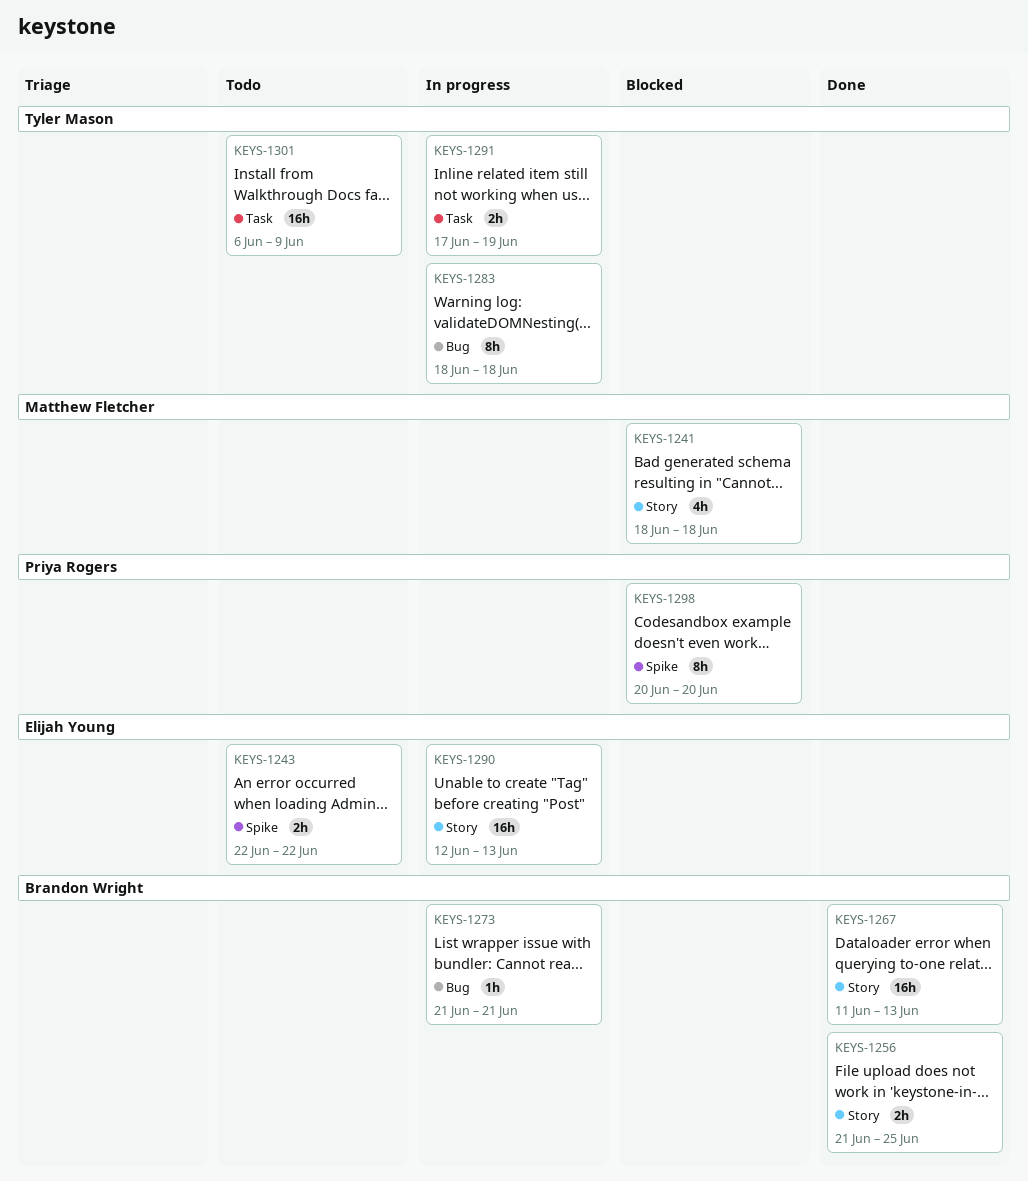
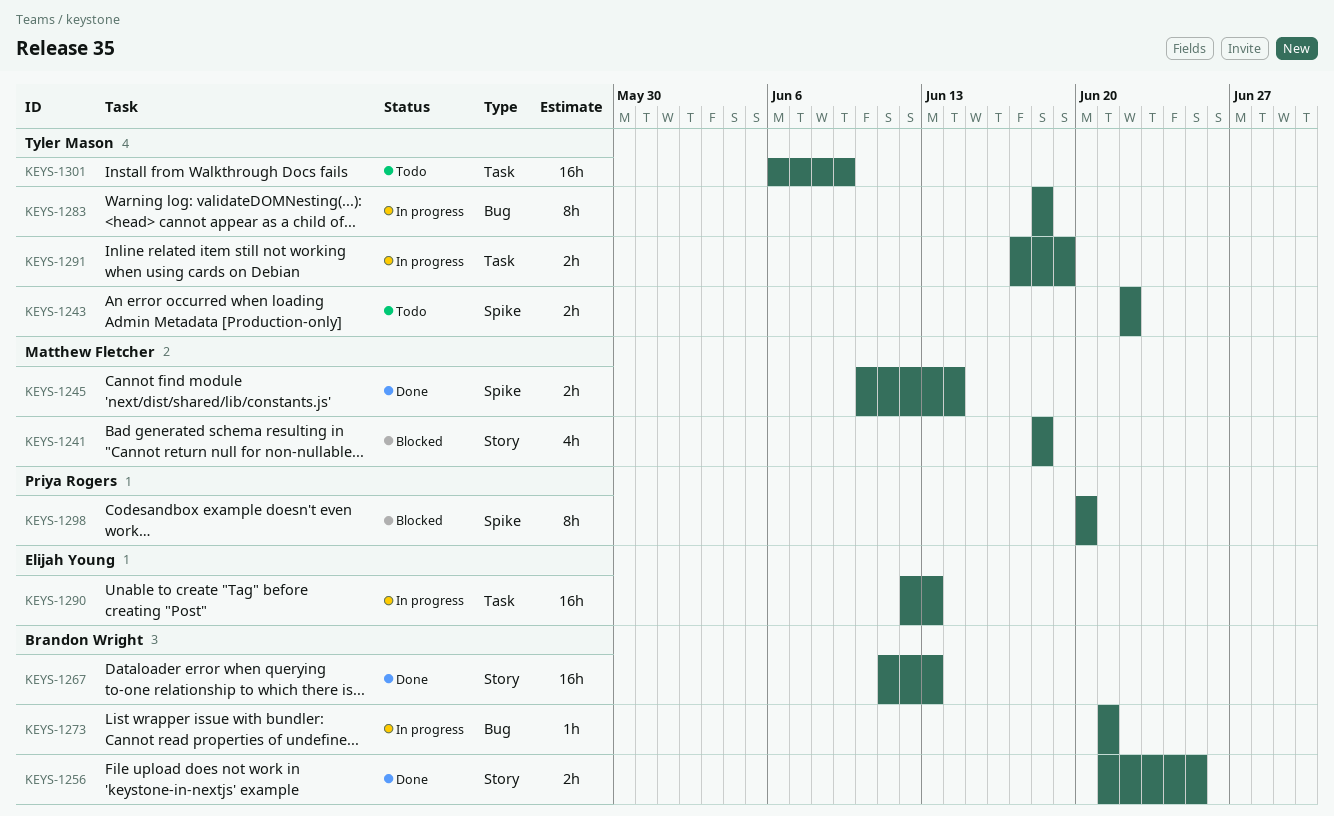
KEYS-1243, owner: Elijah Young -> Tyler Mason
KEYS-1245: none -> present
KEYS-1290, label: Story -> Task

